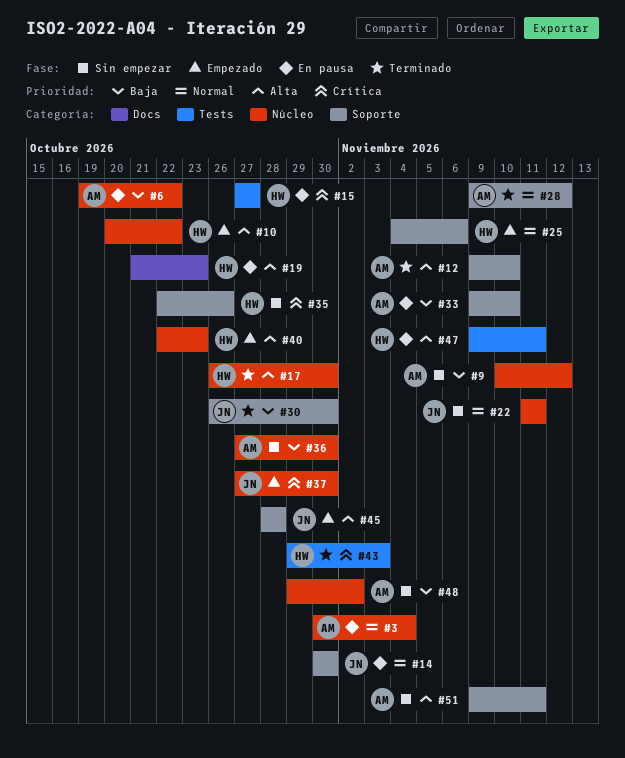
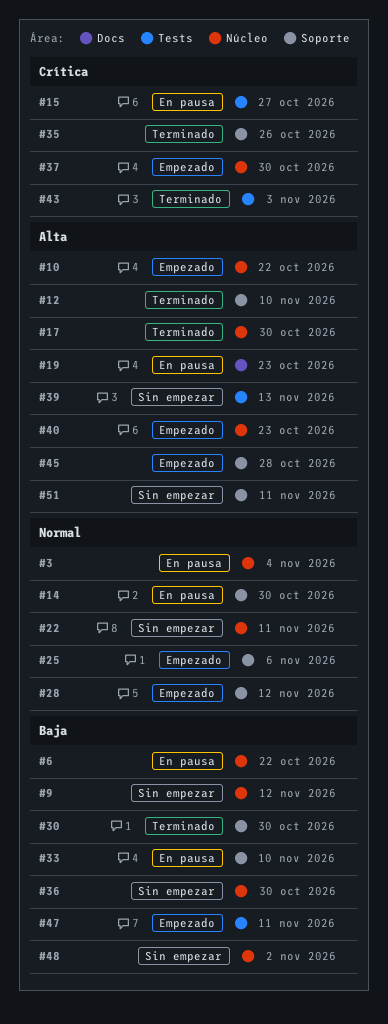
#28, status: Terminado -> Empezado
#35, status: Sin empezar -> Terminado
#39: none -> present
#47, status: En pausa -> Empezado
#47, priority: Alta -> Baja

